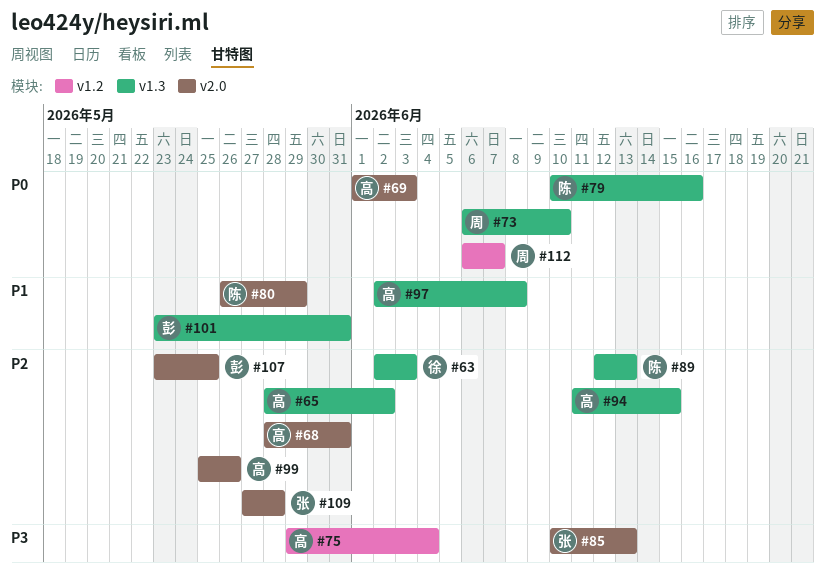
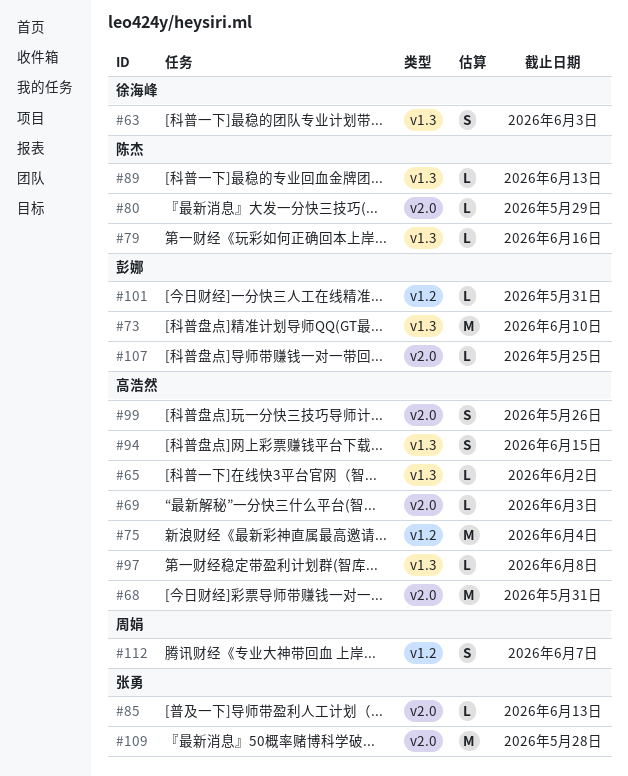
#73, owner: 周娟 -> 彭娜
#101, label: v1.3 -> v1.2

